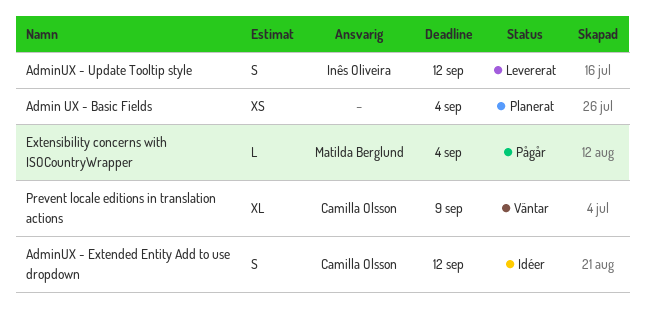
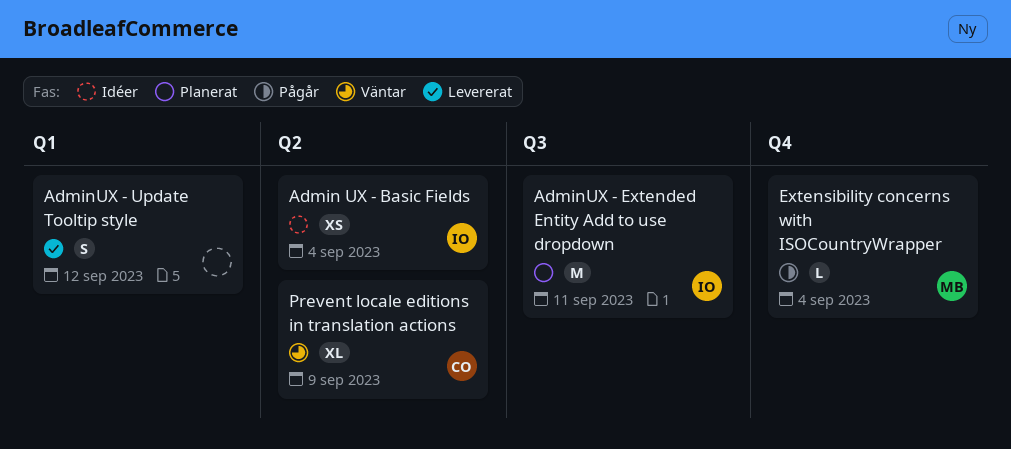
Admin UX - Basic Fields, status: Planerat -> Idéer
Admin UX - Basic Fields, owner: none -> Inês Oliveira
AdminUX - Extended Entity Add to use dropdown, status: Idéer -> Planerat
AdminUX - Extended Entity Add to use dropdown, owner: Camilla Olsson -> Inês Oliveira
AdminUX - Extended Entity Add to use dropdown, estimate: S -> M
AdminUX - Extended Entity Add to use dropdown, due: Sep 12 -> Sep 11
AdminUX - Update Tooltip style, owner: Inês Oliveira -> none

